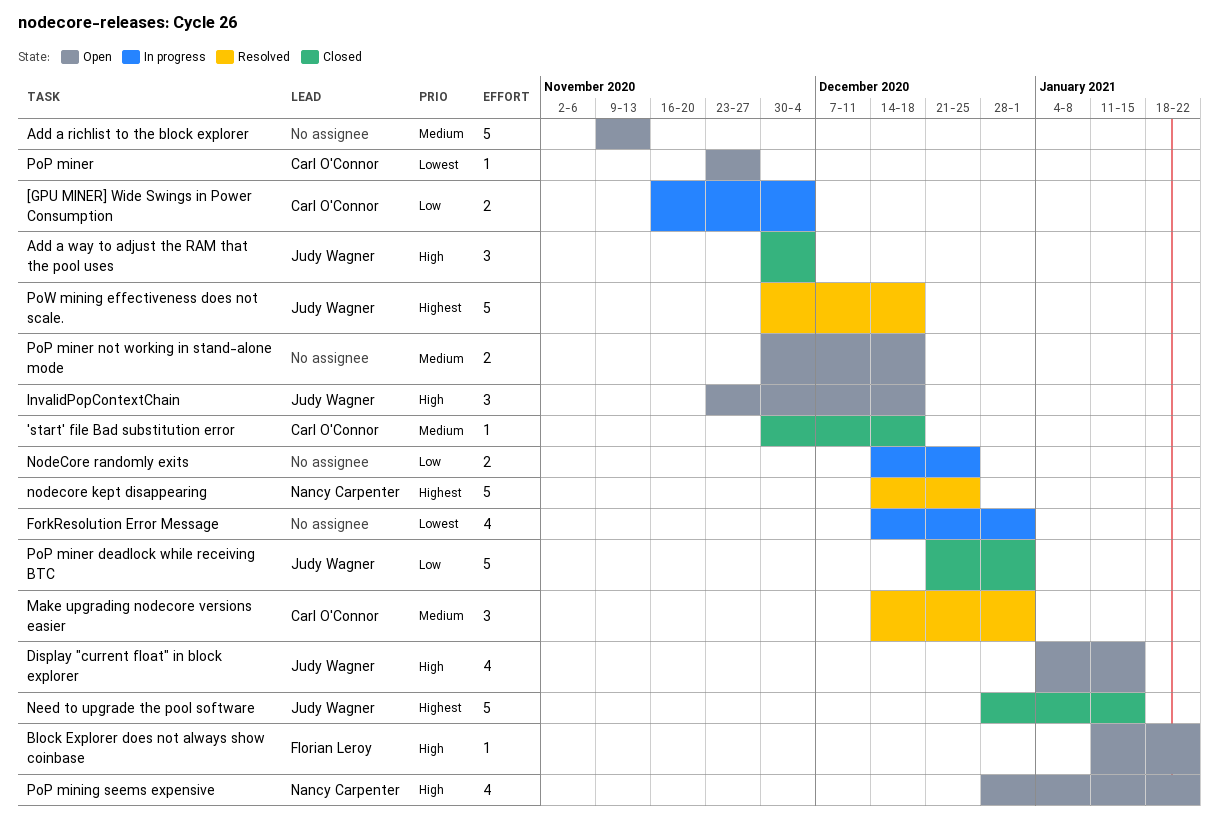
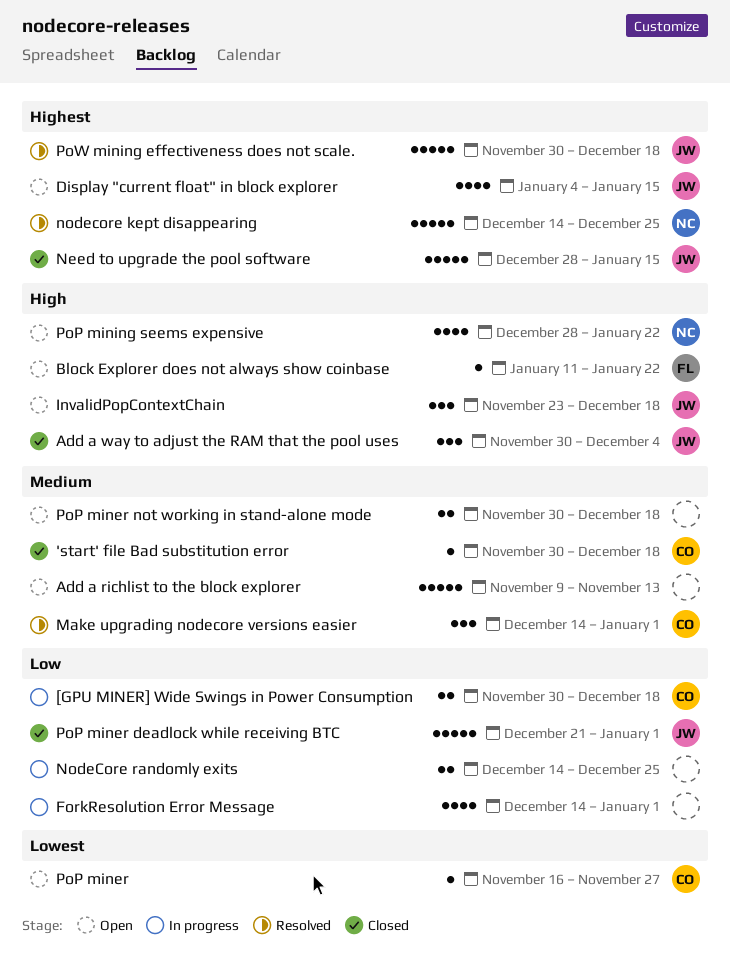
[GPU MINER] Wide Swings in Power Consumption, start: Nov 16 -> Nov 30
[GPU MINER] Wide Swings in Power Consumption, due: Dec 4 -> Dec 18
Display "current float" in block explorer, priority: High -> Highest
ForkResolution Error Message, priority: Lowest -> Low
PoP miner, start: Nov 23 -> Nov 16

